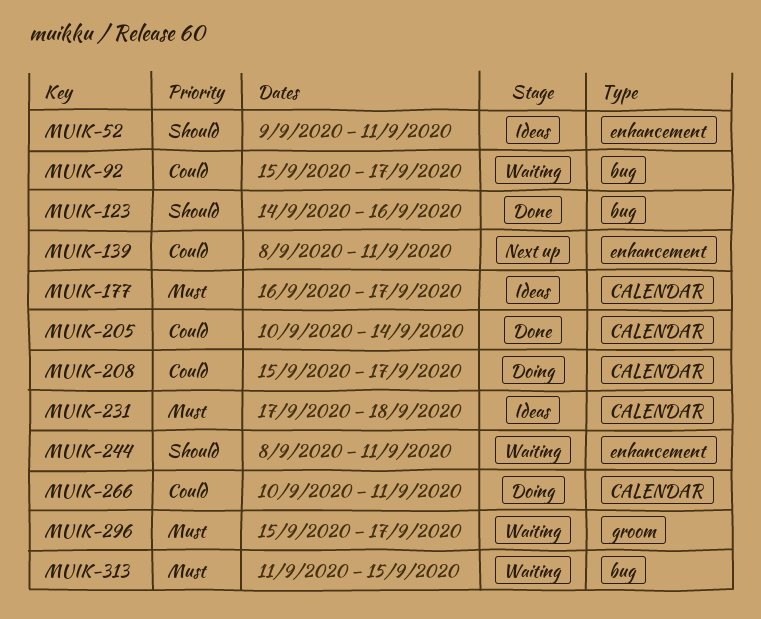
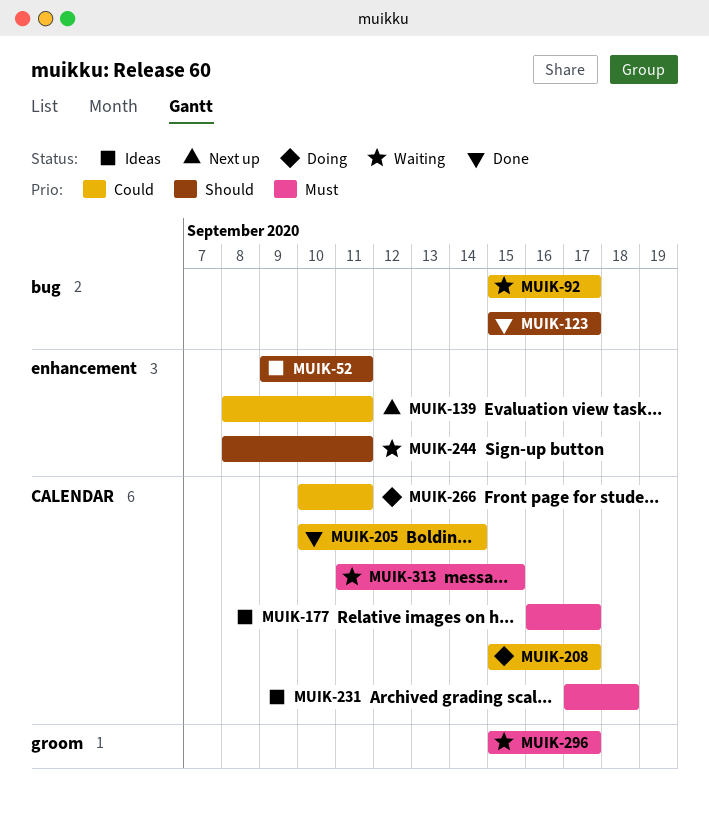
MUIK-123, start: Sep 14 -> Sep 15
MUIK-123, due: Sep 16 -> Sep 17
MUIK-313, label: bug -> CALENDAR

